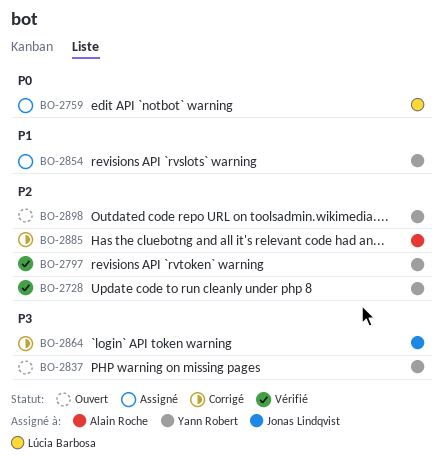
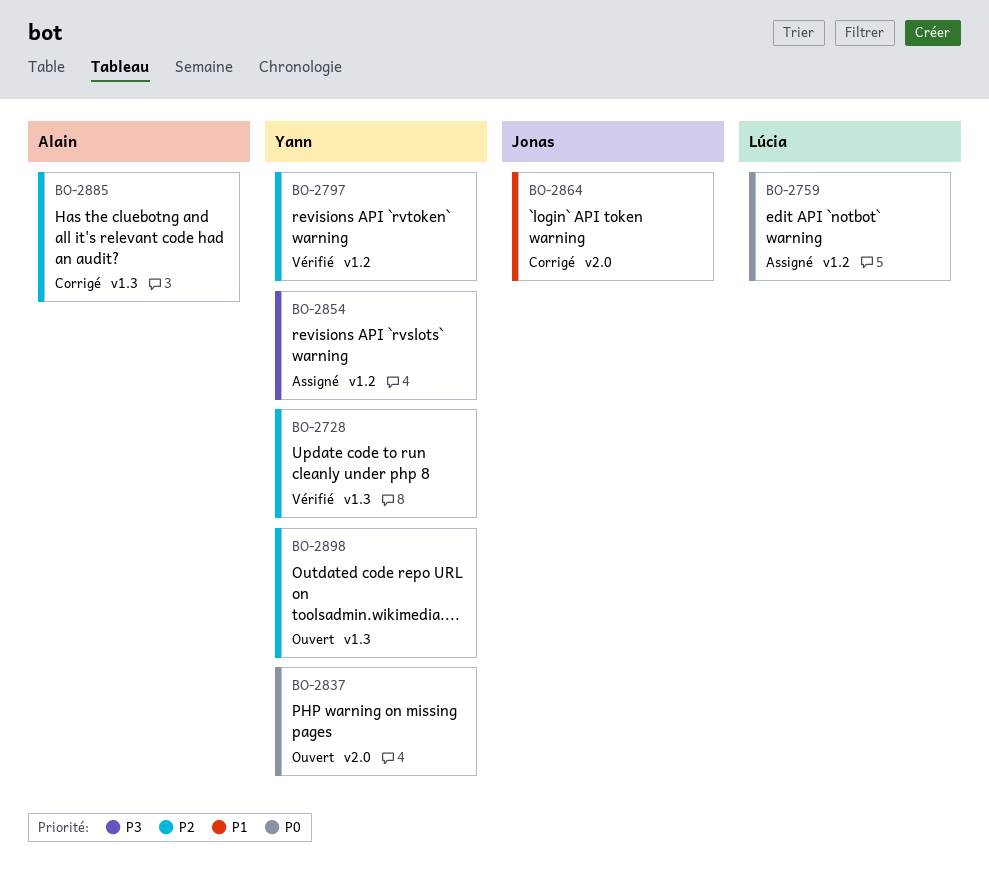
BO-2837, priority: P3 -> P0
BO-2854, priority: P1 -> P3
BO-2864, priority: P3 -> P1

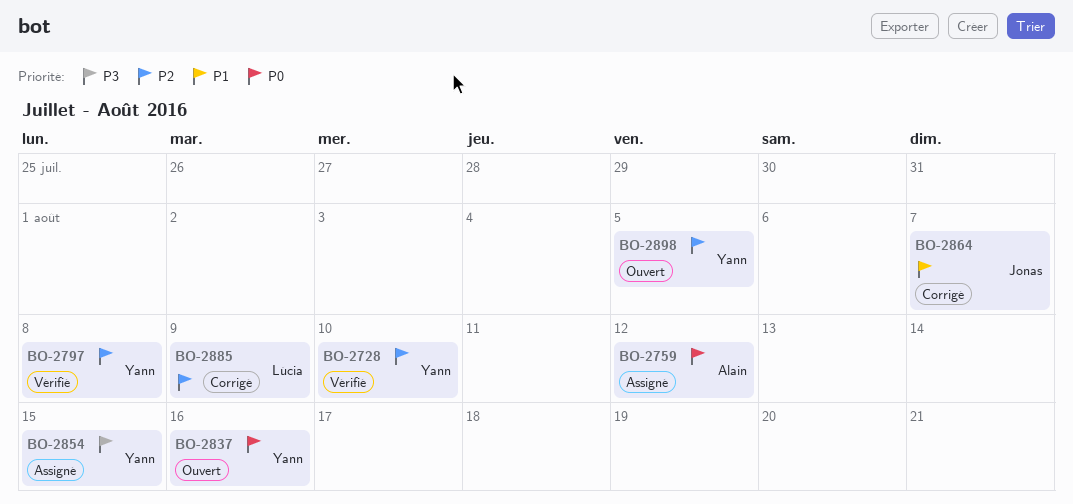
BO-2759, owner: Lúcia -> Alain
BO-2885, owner: Alain -> Lúcia

